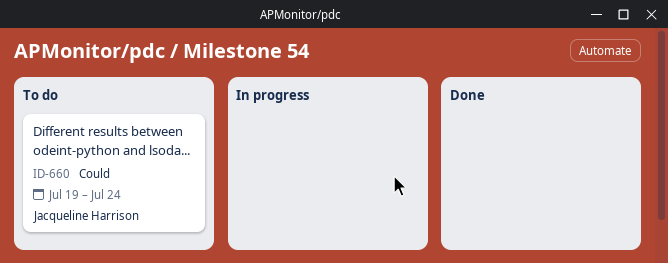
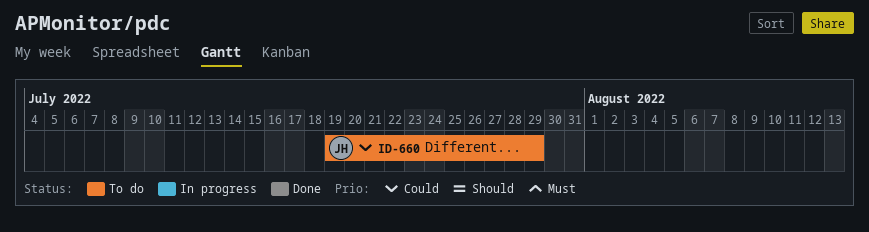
ID-660, due: Jul 24 -> Jul 29

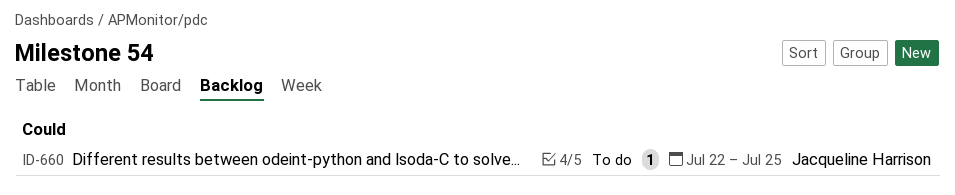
ID-660, start: Jul 19 -> Jul 22
ID-660, due: Jul 29 -> Jul 25

